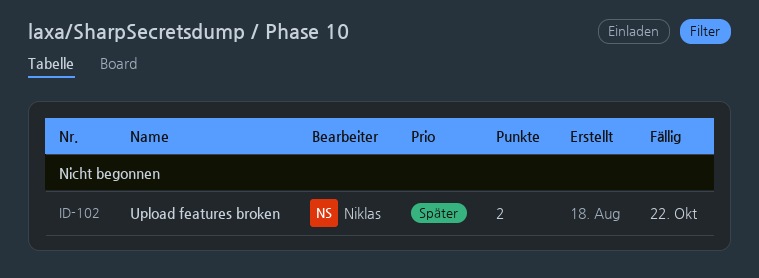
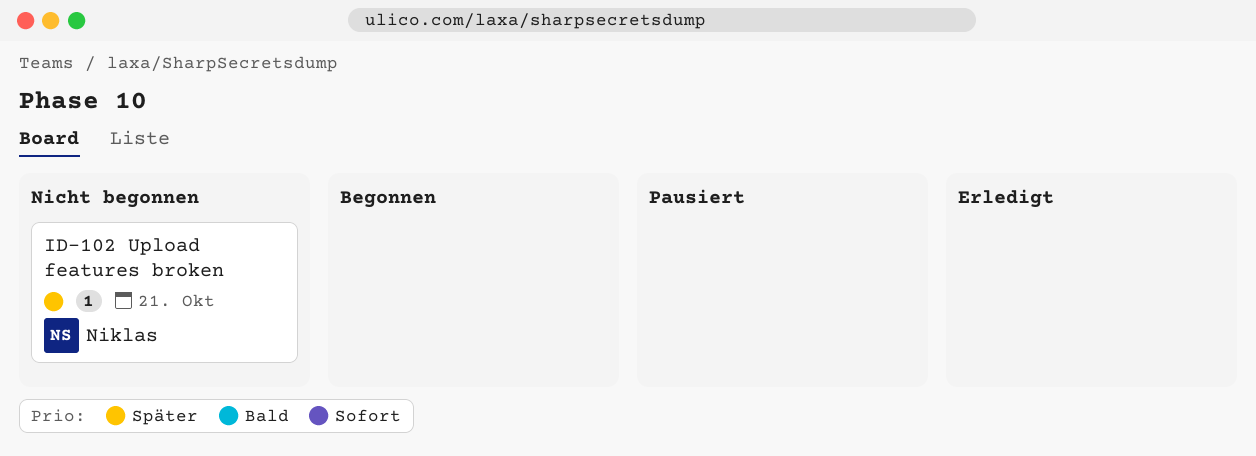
ID-102, estimate: 2 -> 1
ID-102, due: Oct 22 -> Oct 21

